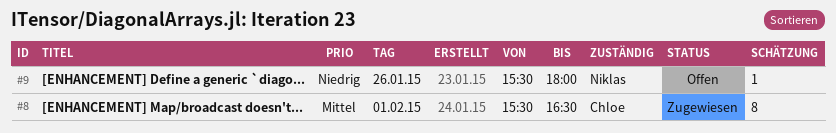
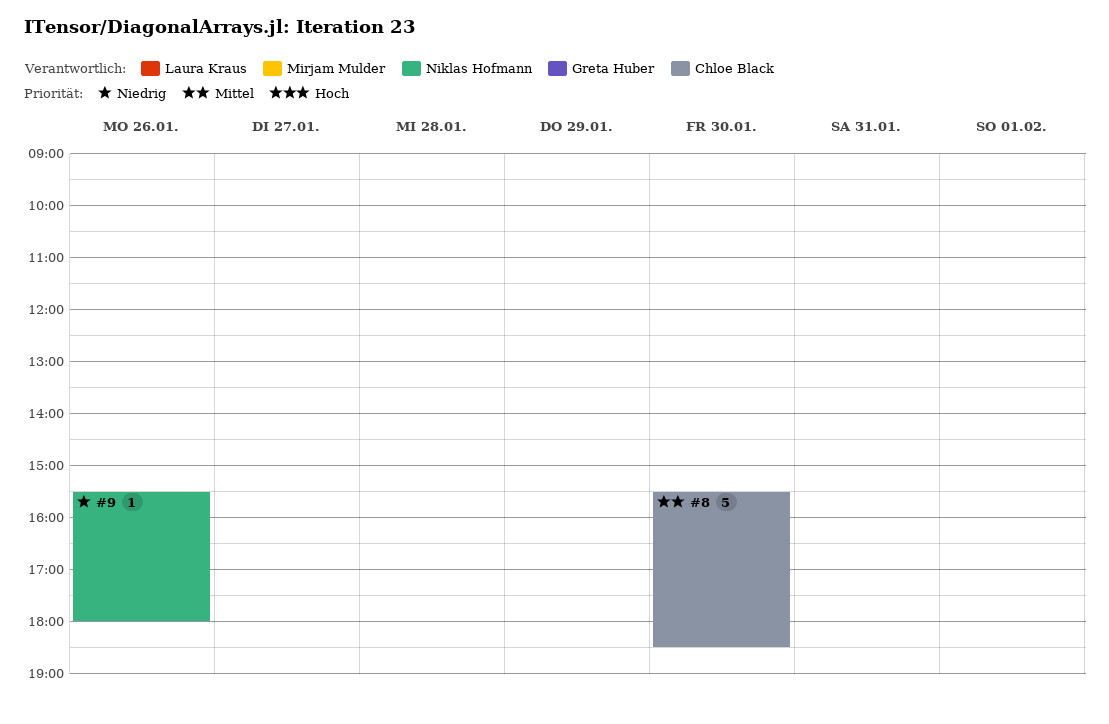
#8, estimate: 8 -> 5
#8, day: Feb 1 -> Jan 30
#8, ends: 16:30 -> 18:30

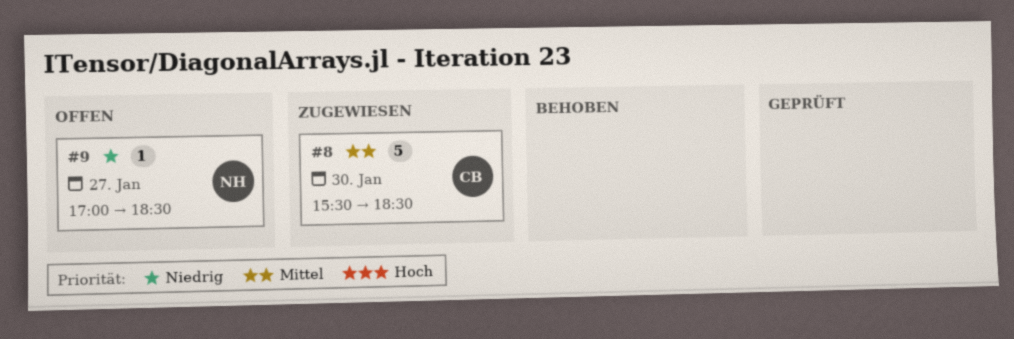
#9, day: Jan 26 -> Jan 27
#9, begins: 15:30 -> 17:00
#9, ends: 18:00 -> 18:30

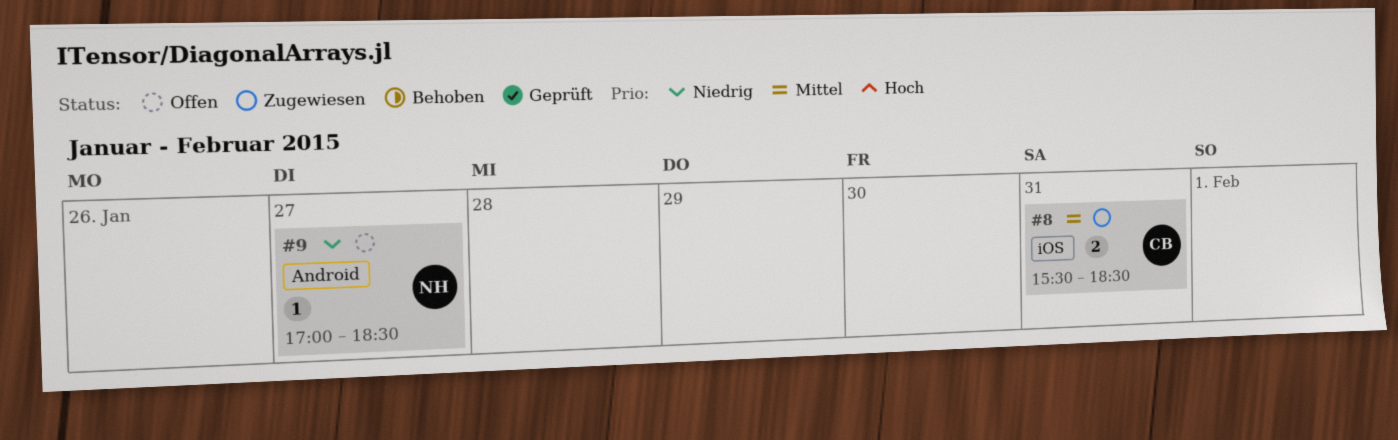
#8, estimate: 5 -> 2
#8, day: Jan 30 -> Jan 31

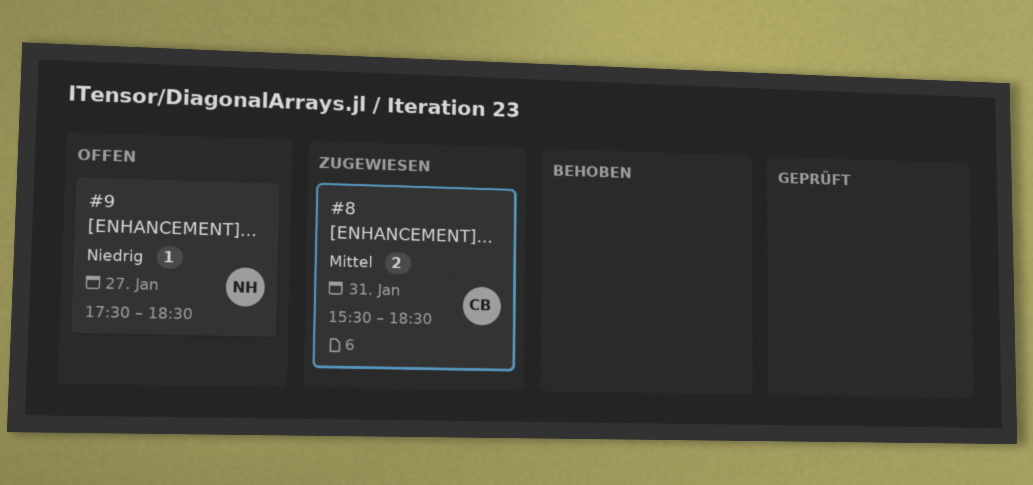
#9, begins: 17:00 -> 17:30

